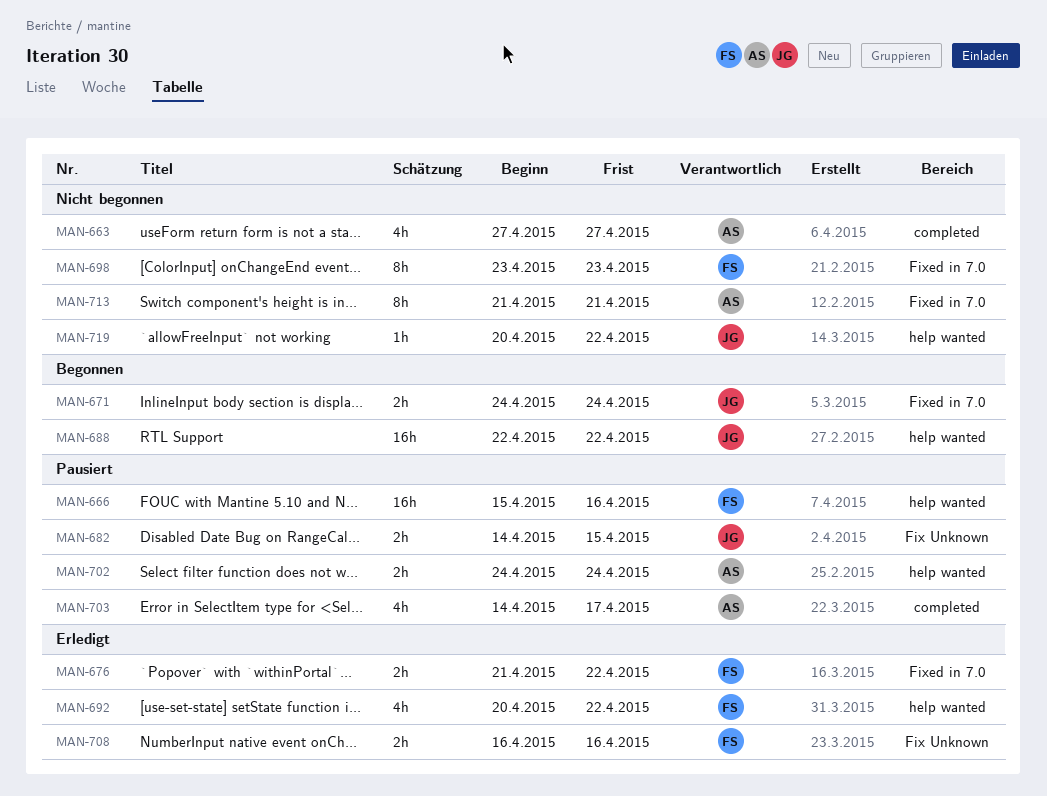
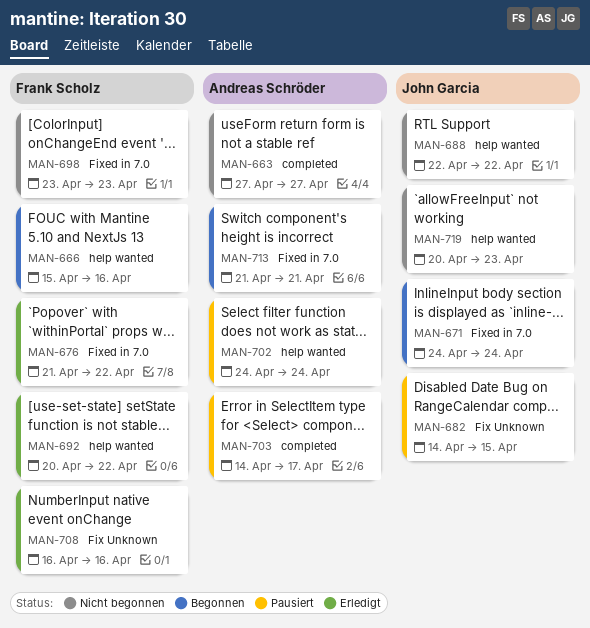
MAN-666, status: Pausiert -> Begonnen
MAN-688, status: Begonnen -> Nicht begonnen
MAN-713, status: Nicht begonnen -> Begonnen
MAN-719, due: Apr 22 -> Apr 23

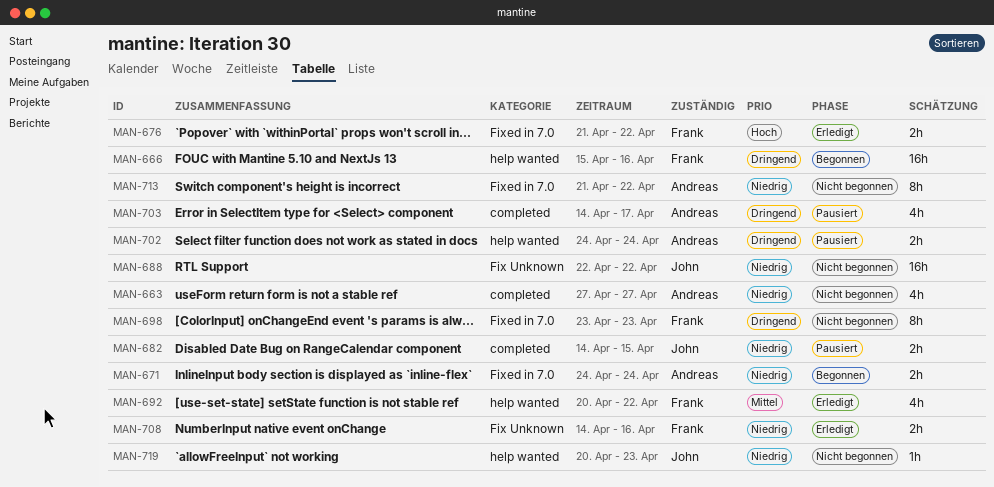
MAN-671, owner: John Garcia -> Andreas Schröder
MAN-682, label: Fix Unknown -> completed
MAN-688, label: help wanted -> Fix Unknown
MAN-708, start: Apr 16 -> Apr 14
MAN-713, status: Begonnen -> Nicht begonnen
MAN-713, due: Apr 21 -> Apr 22

